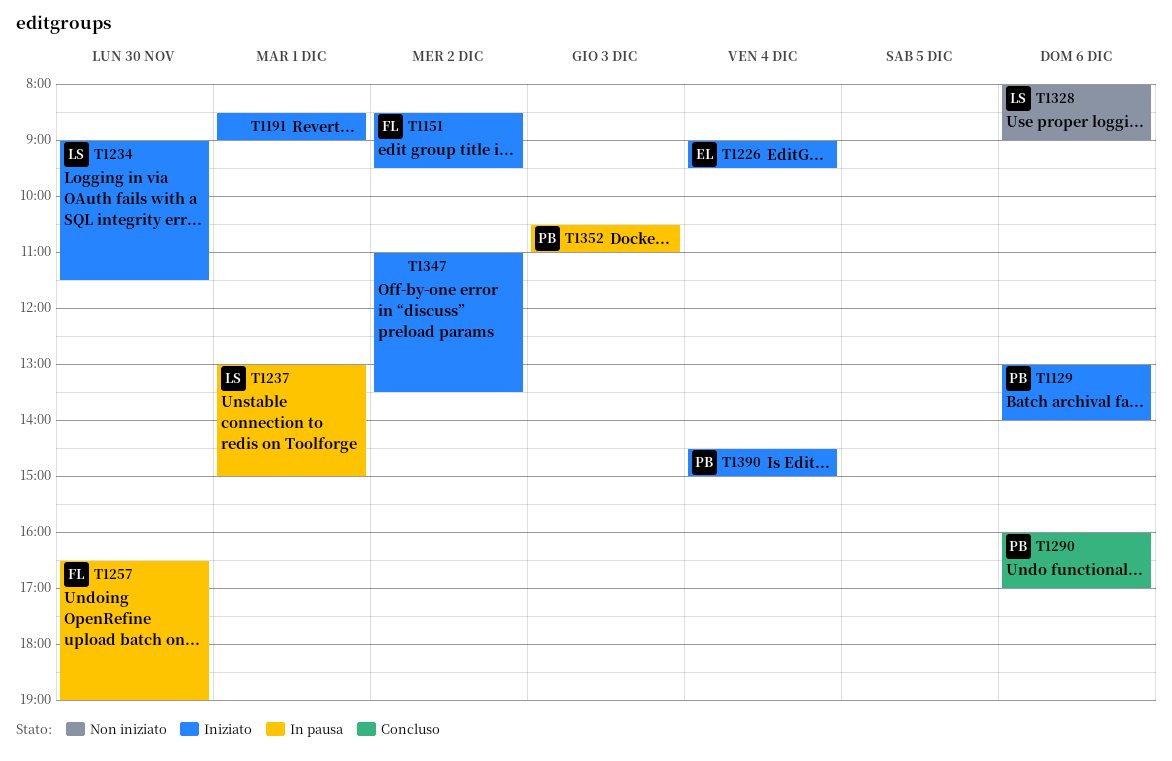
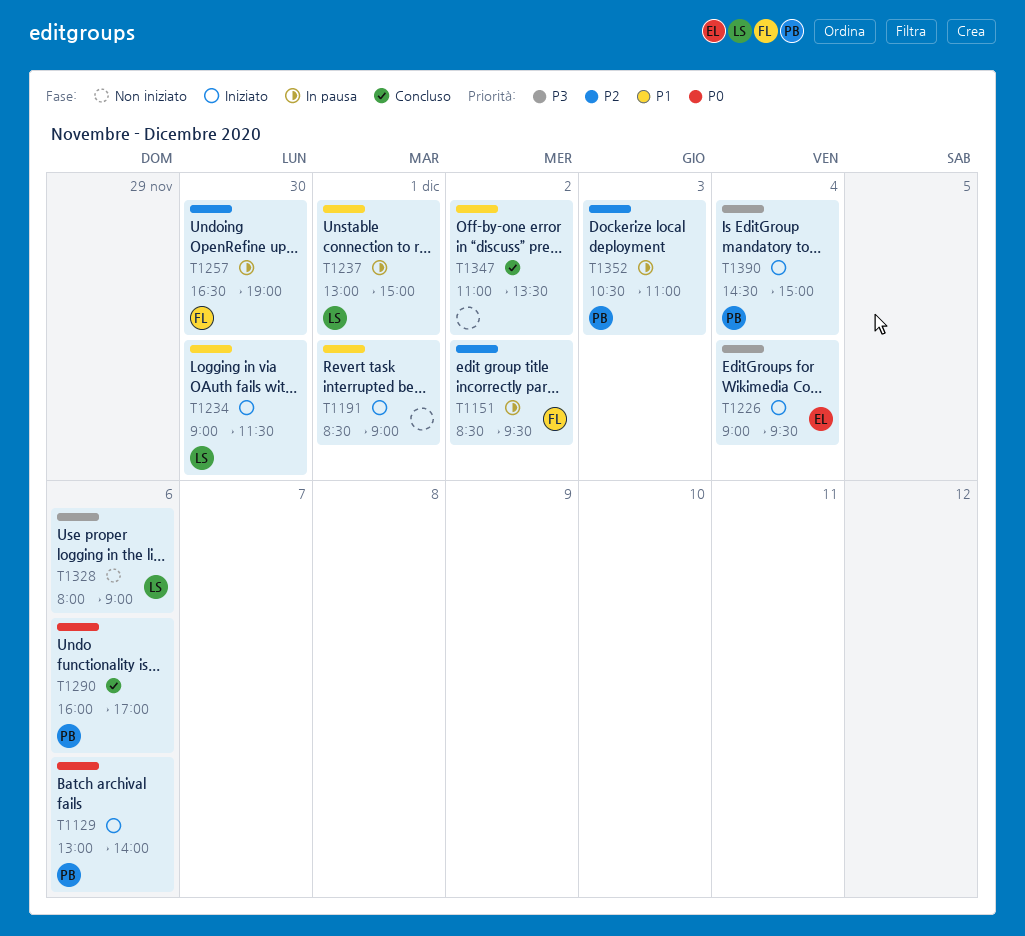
T1151, status: Iniziato -> In pausa
T1347, status: Iniziato -> Concluso

